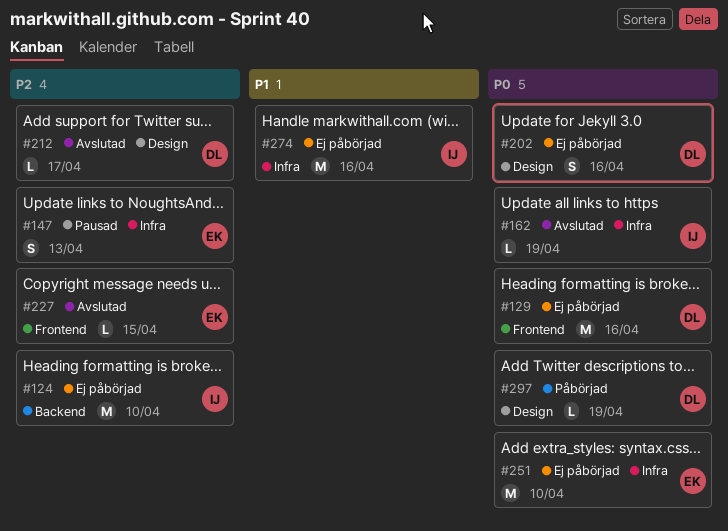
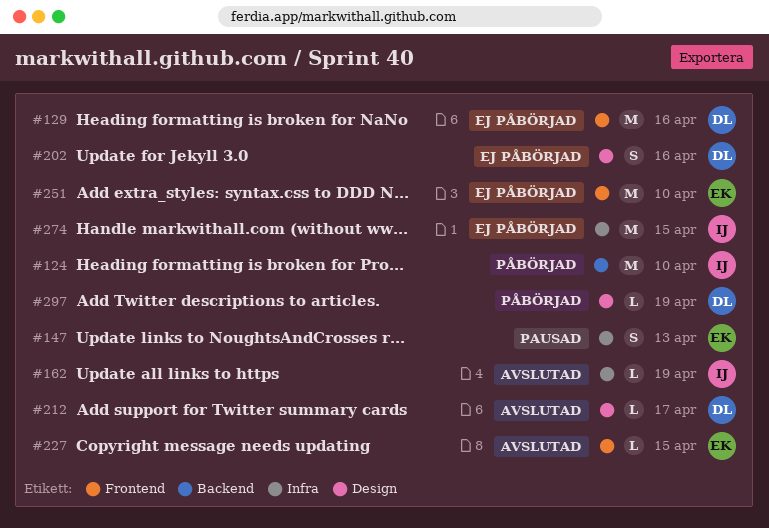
#124, status: Ej påbörjad -> Påbörjad
#251, label: Infra -> Frontend
#274, due: Apr 16 -> Apr 15

